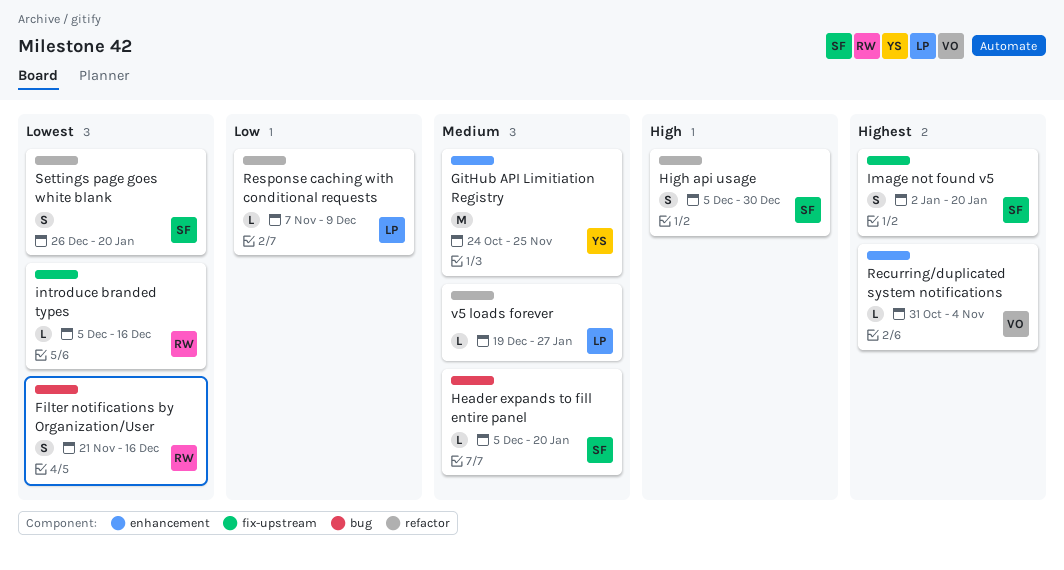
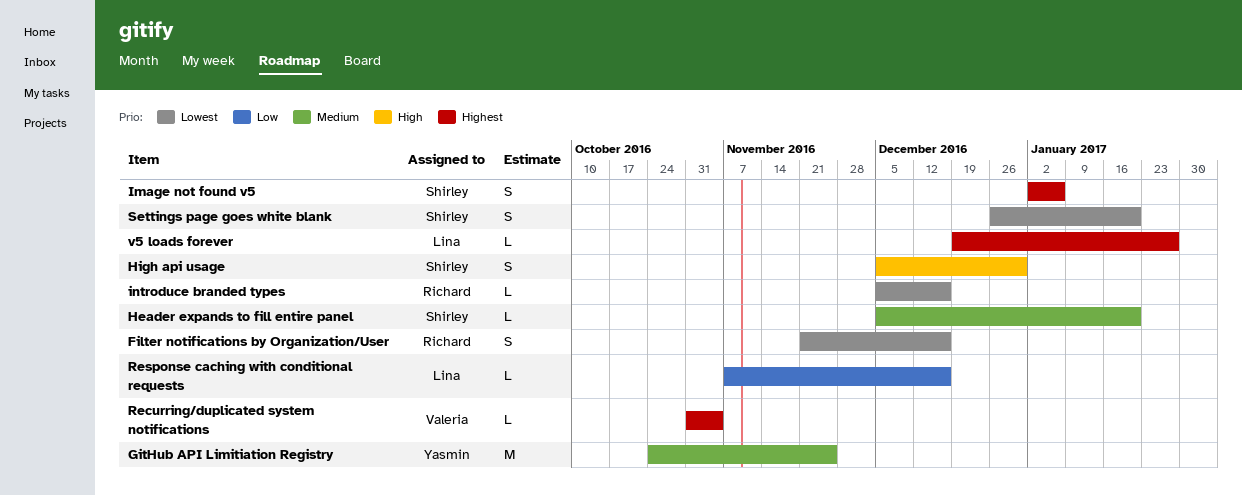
Image not found v5, due: Jan 20 -> Jan 6
Response caching with conditional requests, due: Dec 9 -> Dec 16
v5 loads forever, priority: Medium -> Highest

